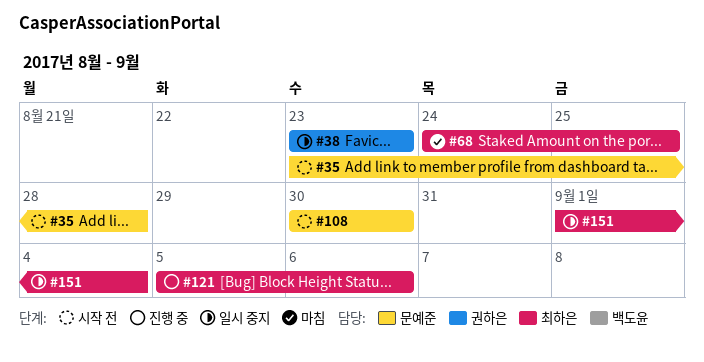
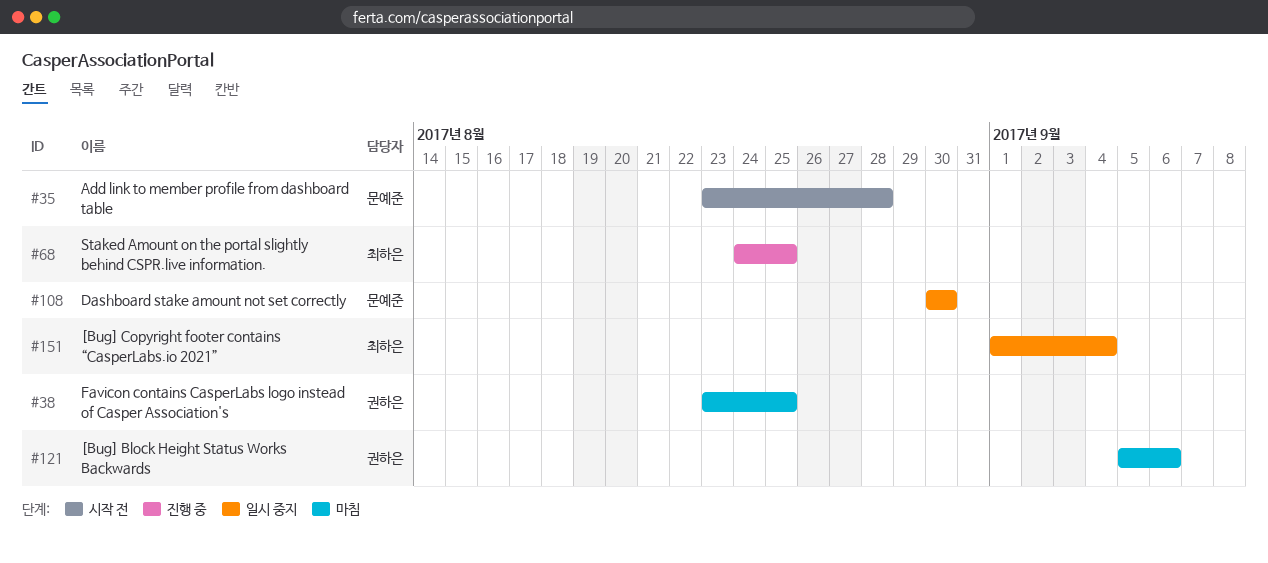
#38, status: 일시 중지 -> 마침
#38, due: Aug 23 -> Aug 25
#68, status: 마침 -> 진행 중
#108, status: 시작 전 -> 일시 중지
#121, status: 진행 중 -> 마침
#121, owner: 최하은 -> 권하은

